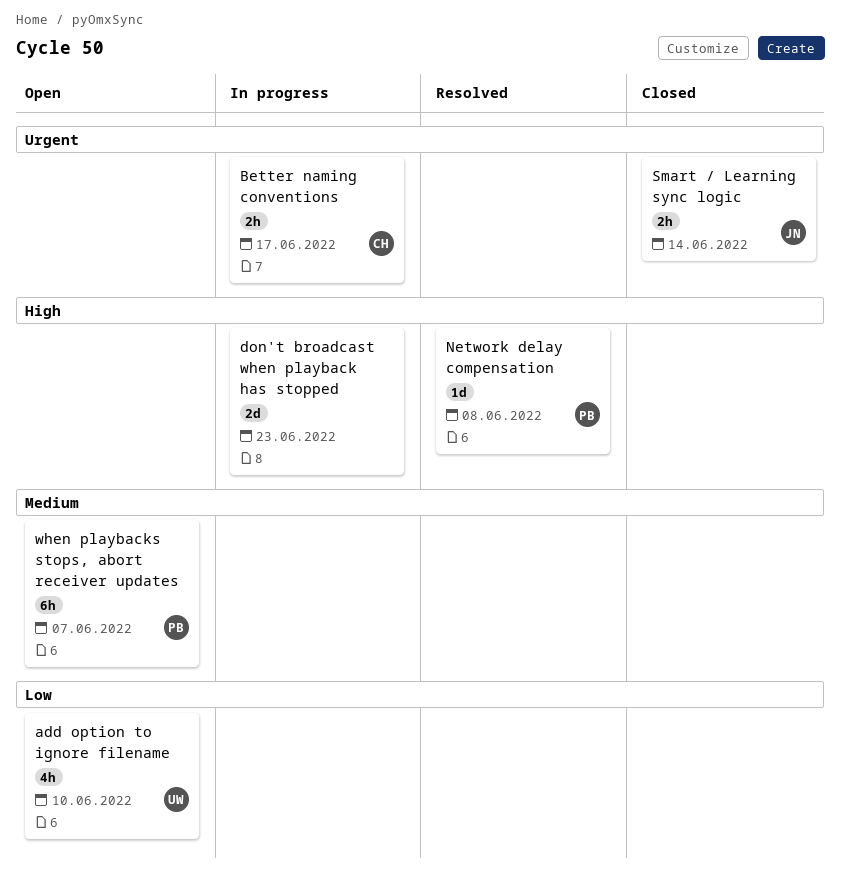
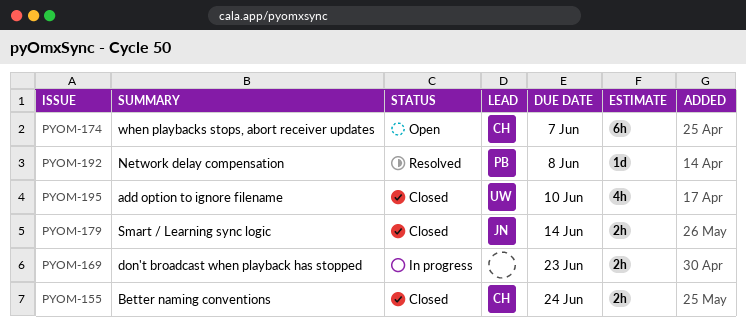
add option to ignore filename, status: Open -> Closed
Better naming conventions, status: In progress -> Closed
Better naming conventions, due: Jun 17 -> Jun 24
don't broadcast when playback has stopped, estimate: 2d -> 2h
when playbacks stops, abort receiver updates, owner: PB -> CH

